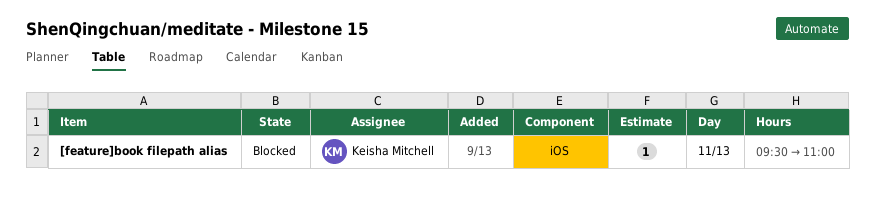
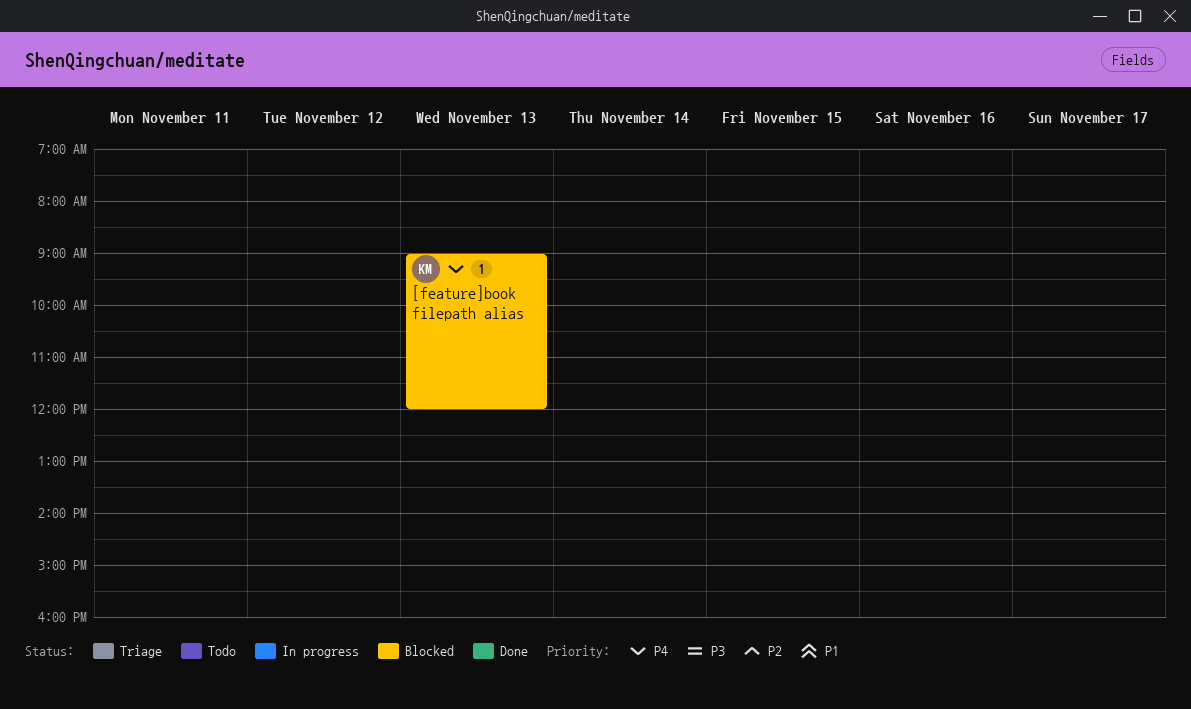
[feature]book filepath alias, begins: 09:30 -> 09:00
[feature]book filepath alias, ends: 11:00 -> 12:00

